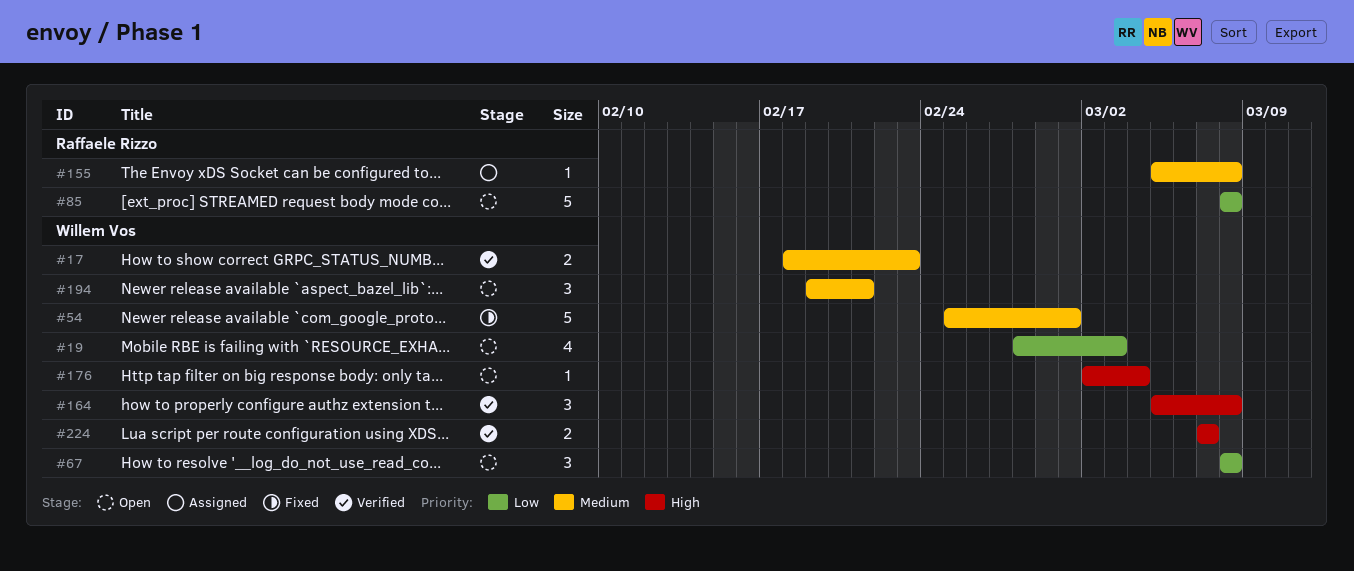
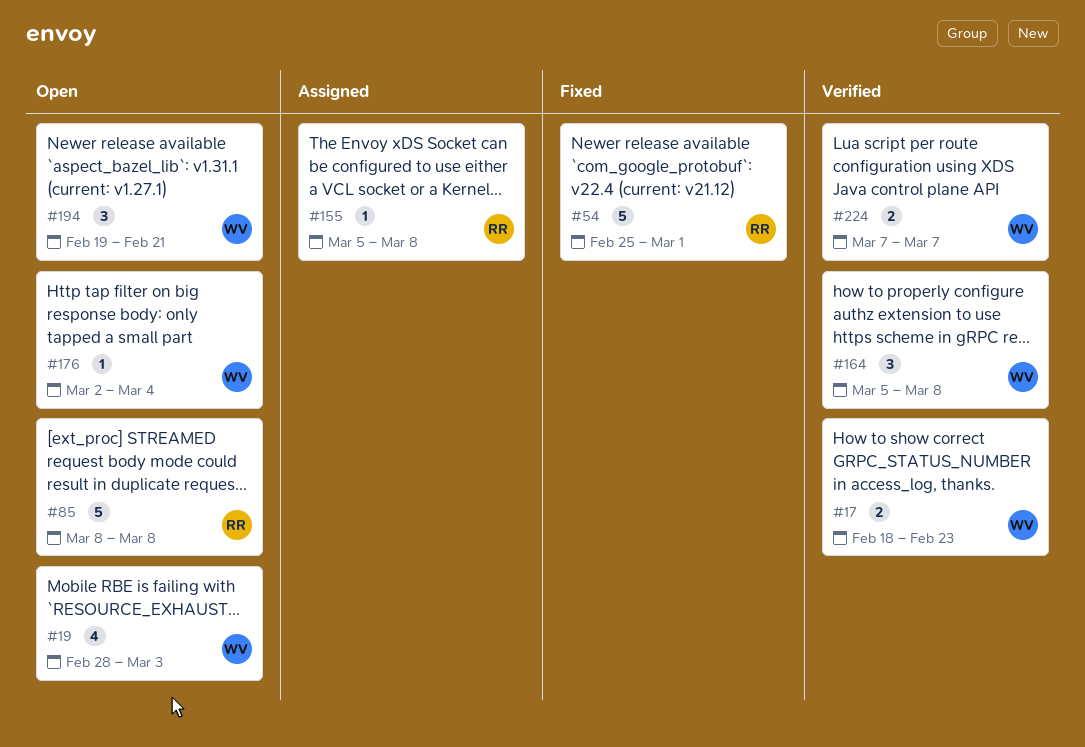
#54, owner: Willem Vos -> Raffaele Rizzo
#67: present -> none

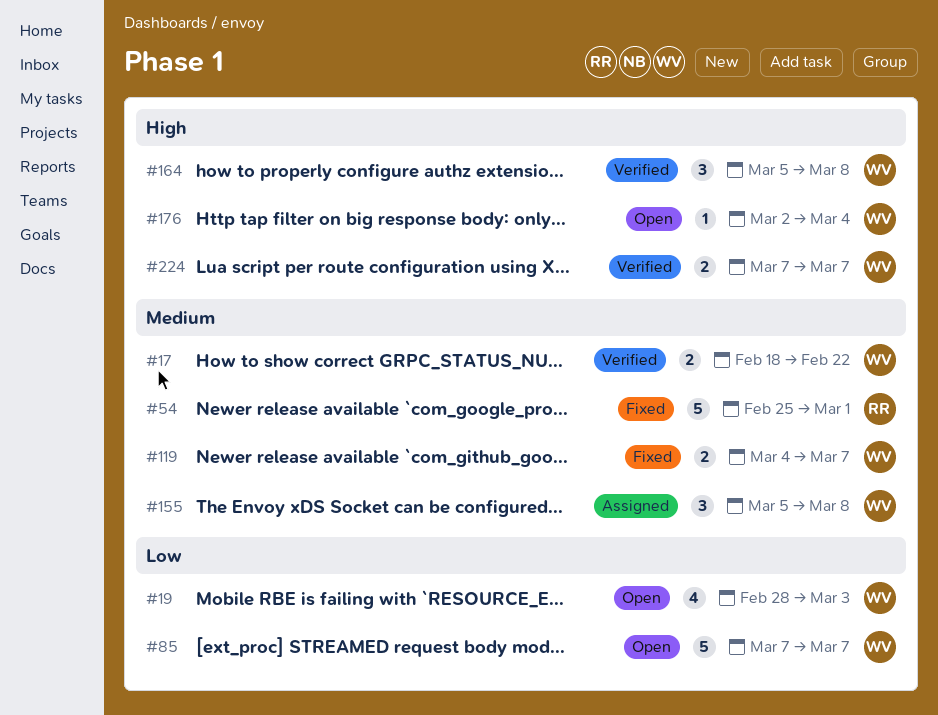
#17, due: Feb 23 -> Feb 22
#85, owner: RR -> WV
#85, start: Mar 8 -> Mar 7
#85, due: Mar 8 -> Mar 7
#119: none -> present
#155, owner: RR -> WV
#155, estimate: 1 -> 3
#194: present -> none

